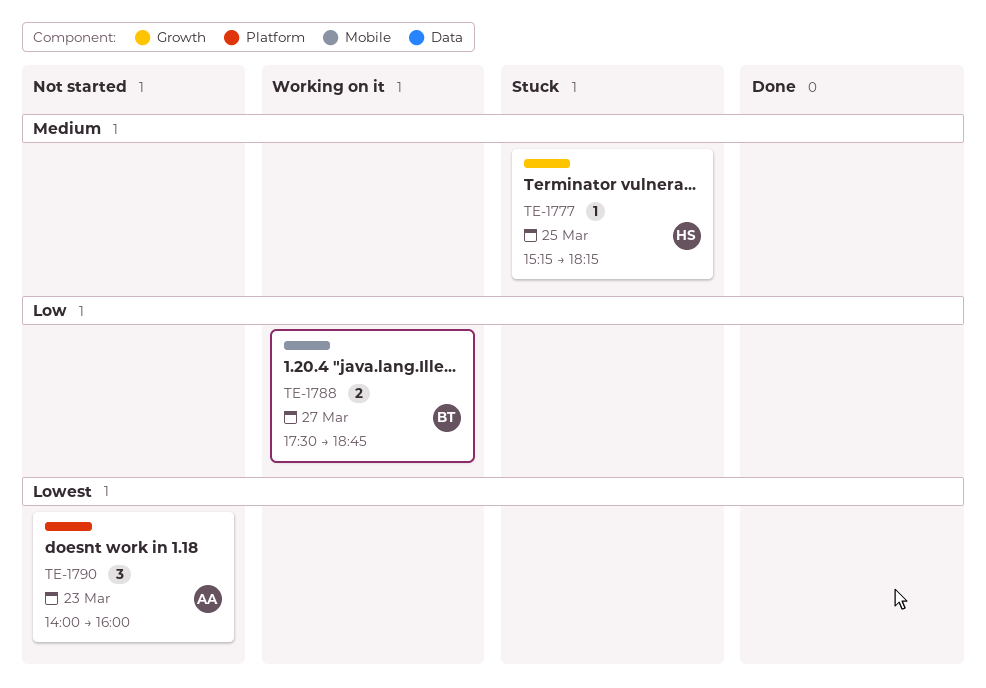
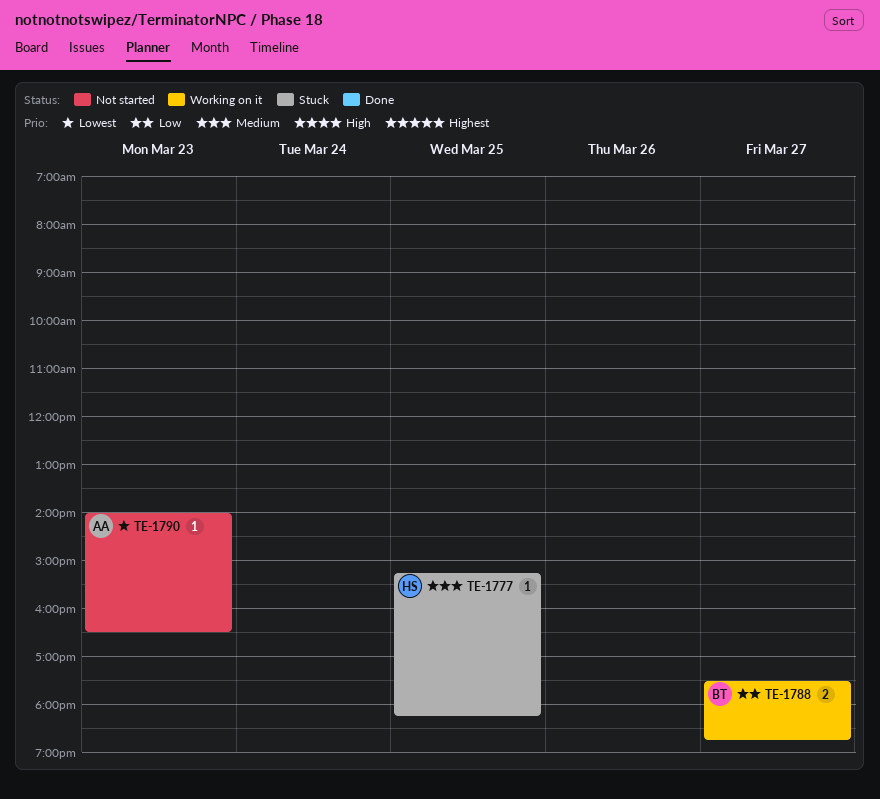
TE-1790, estimate: 3 -> 1
TE-1790, ends: 16:00 -> 16:30

